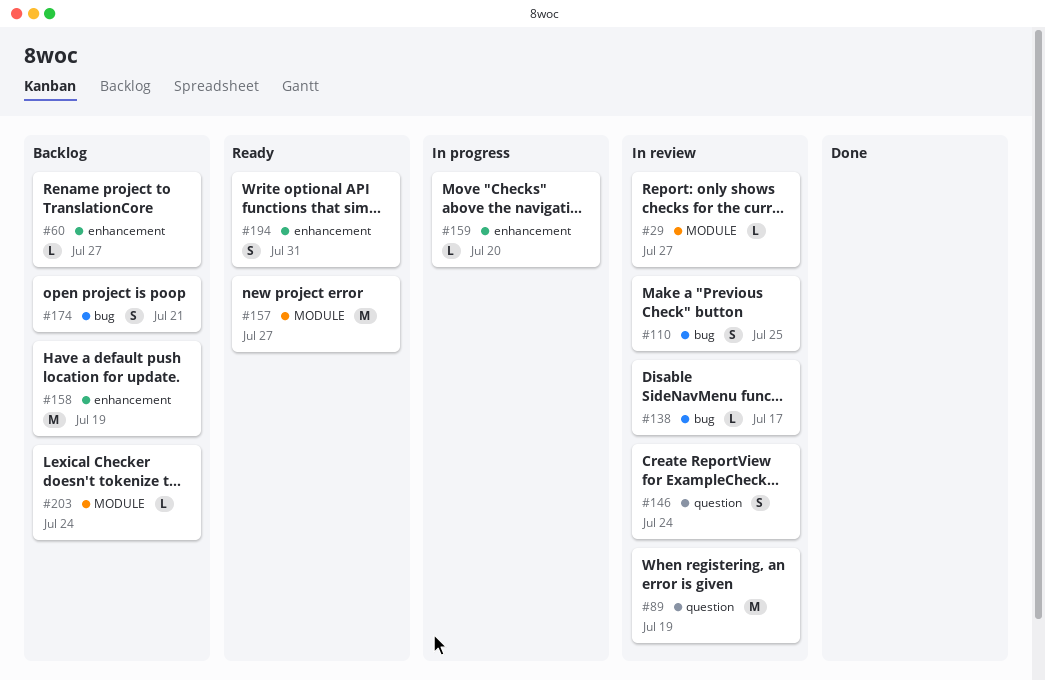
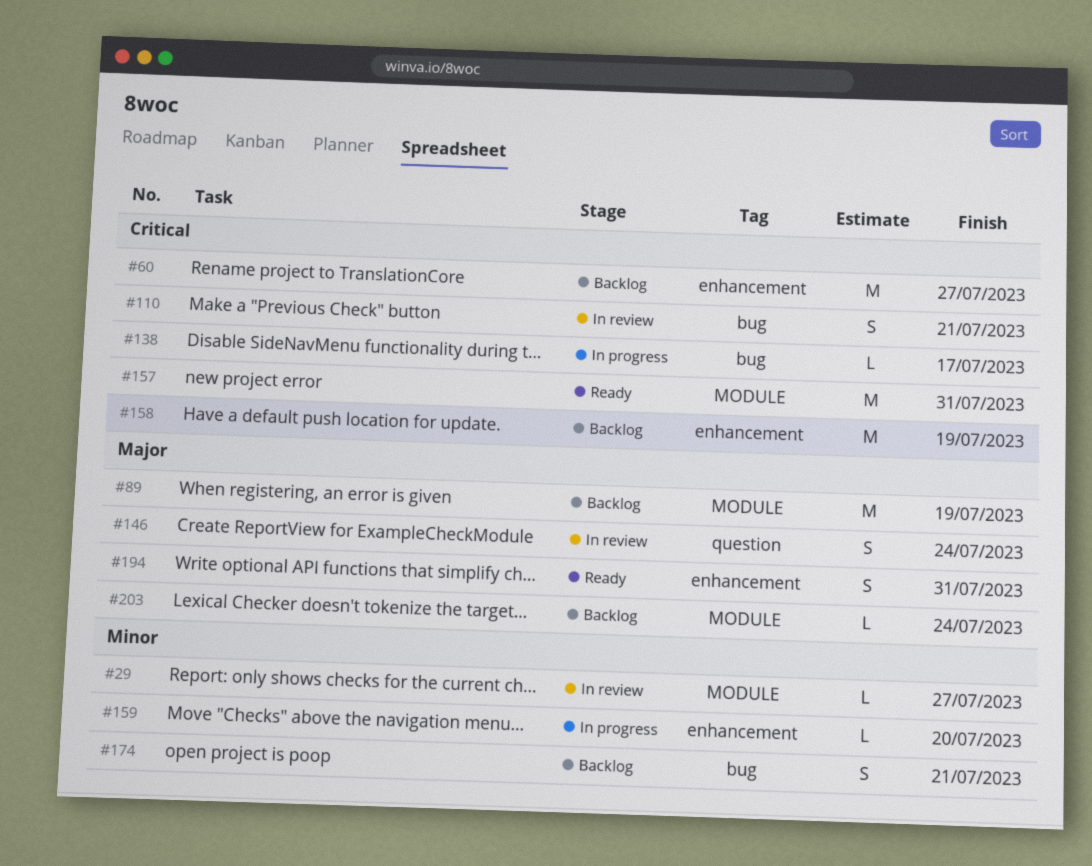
#60, estimate: L -> M
#89, status: In review -> Backlog
#89, label: question -> MODULE
#110, due: Jul 25 -> Jul 21
#138, status: In review -> In progress
#157, due: Jul 27 -> Jul 31

